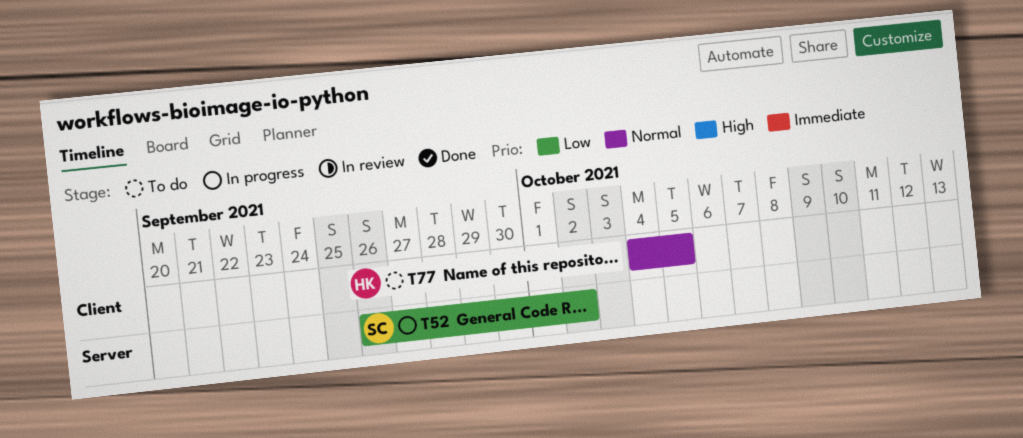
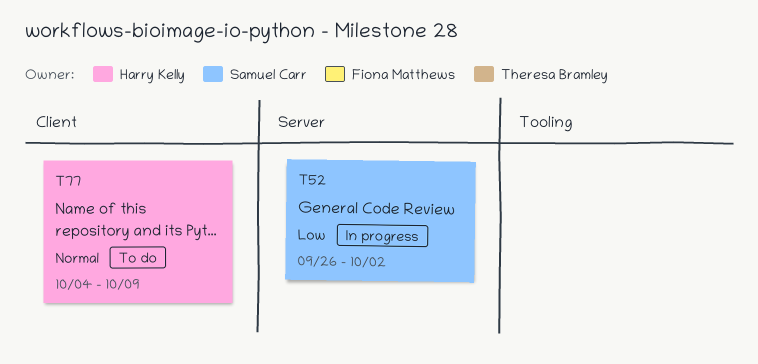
T77, due: Oct 5 -> Oct 9

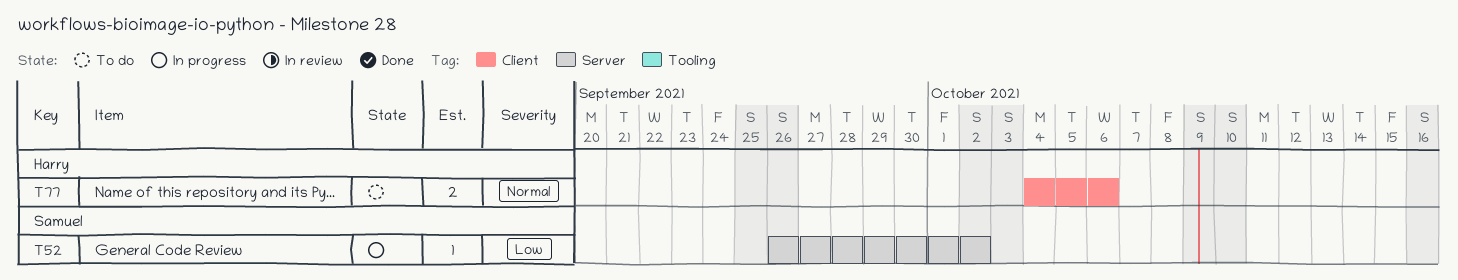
T77, due: Oct 9 -> Oct 6

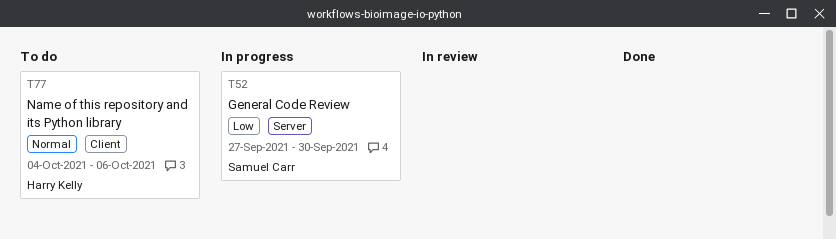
T52, start: Sep 26 -> Sep 27
T52, due: Oct 2 -> Sep 30

